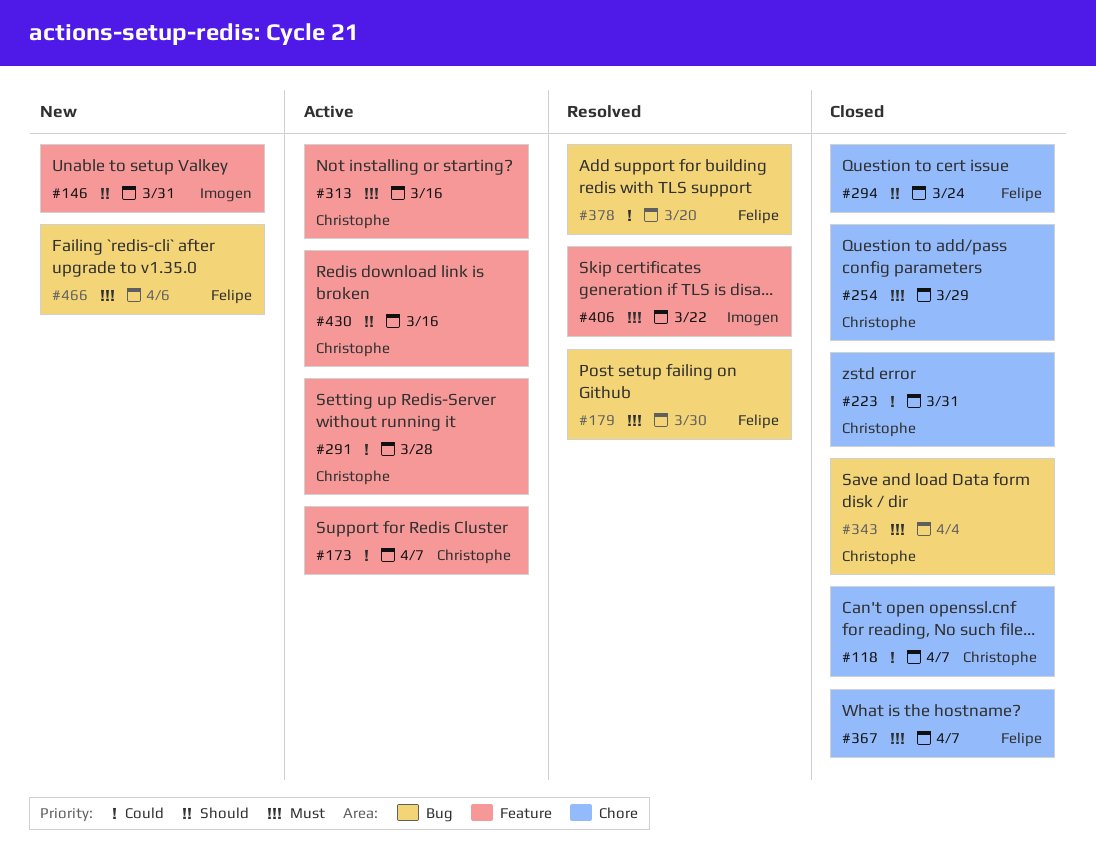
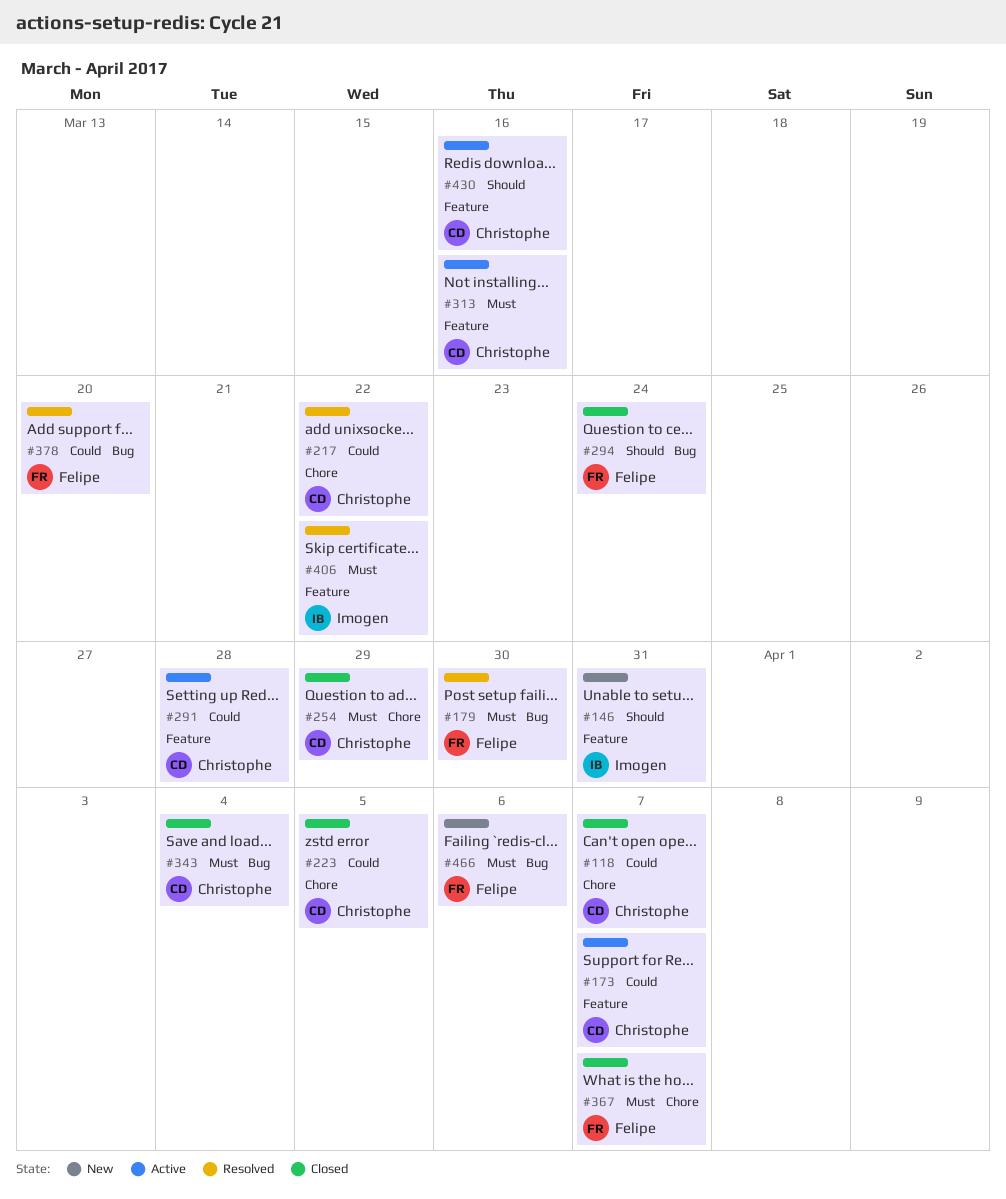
#217: none -> present
#223, due: Mar 31 -> Apr 5
#294, label: Chore -> Bug

